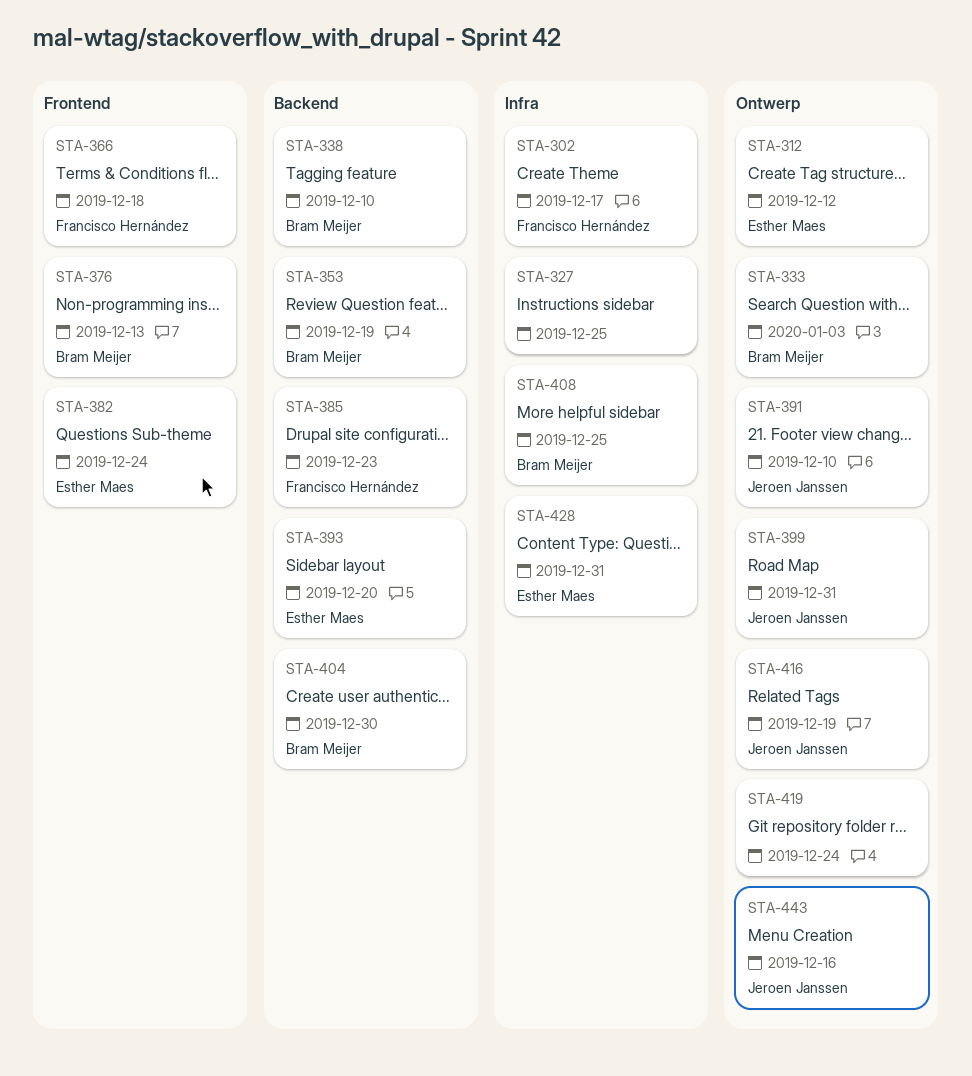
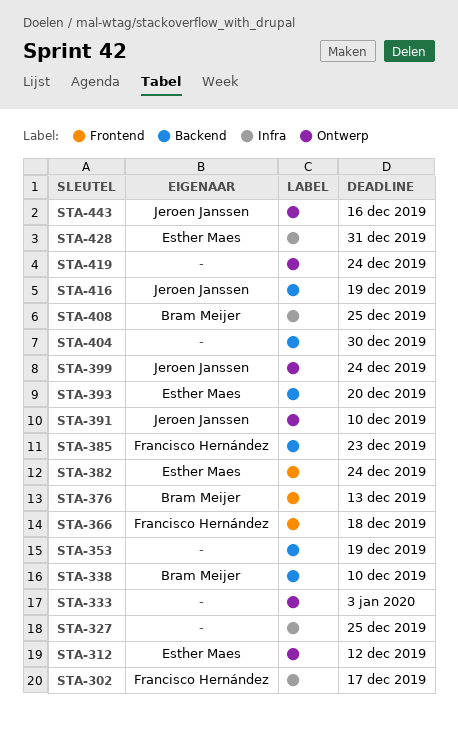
STA-333, owner: Bram Meijer -> none
STA-353, owner: Bram Meijer -> none
STA-399, due: Dec 31 -> Dec 24
STA-404, owner: Bram Meijer -> none
STA-416, label: Ontwerp -> Backend

